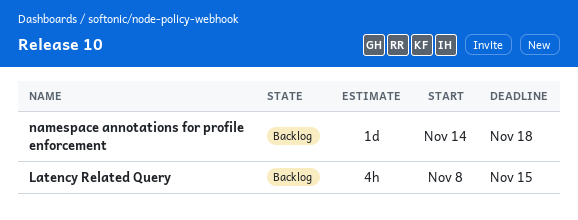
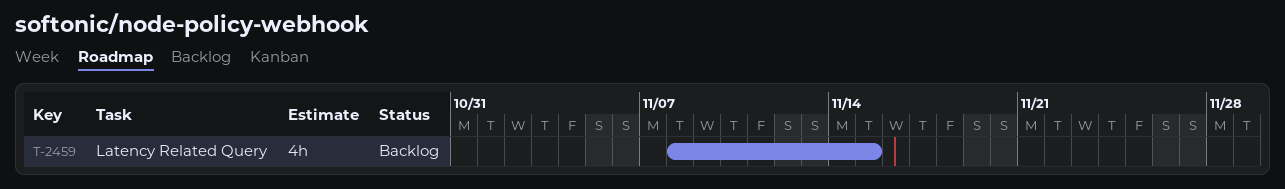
namespace annotations for profile enforcement: present -> none

